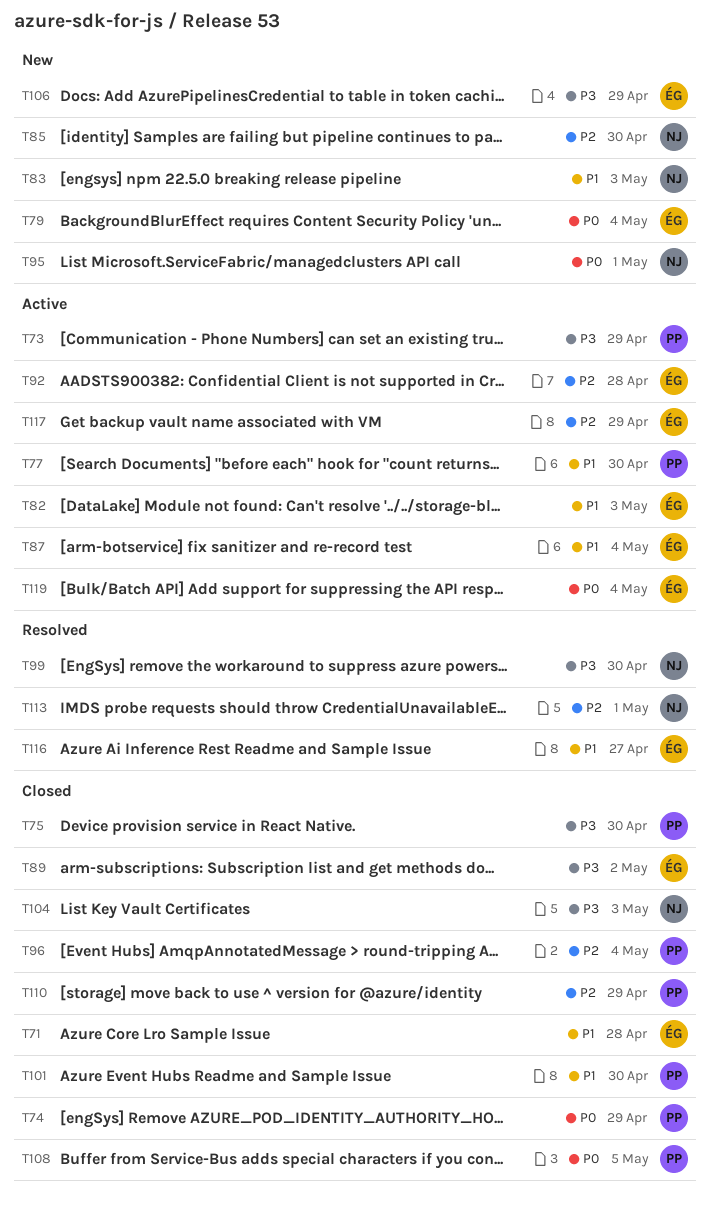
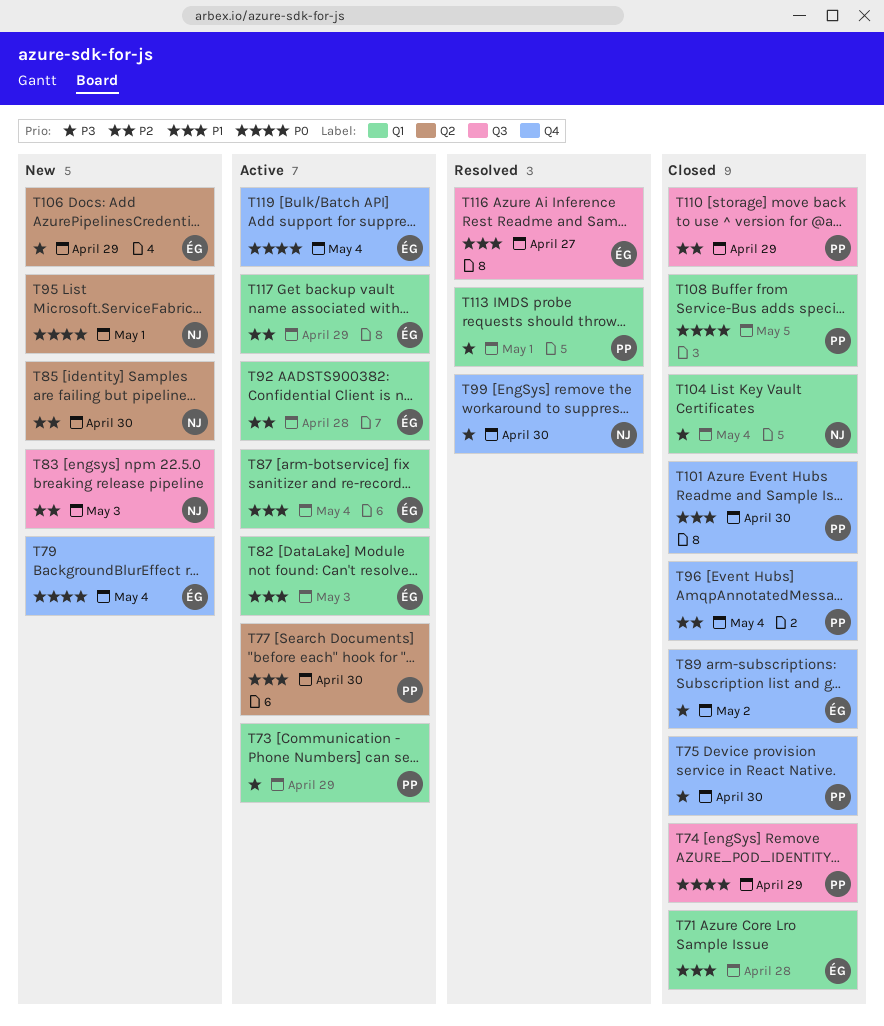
T83, priority: P1 -> P2
T104, due: May 3 -> May 4
T113, owner: NJ -> PP
T113, priority: P2 -> P3

